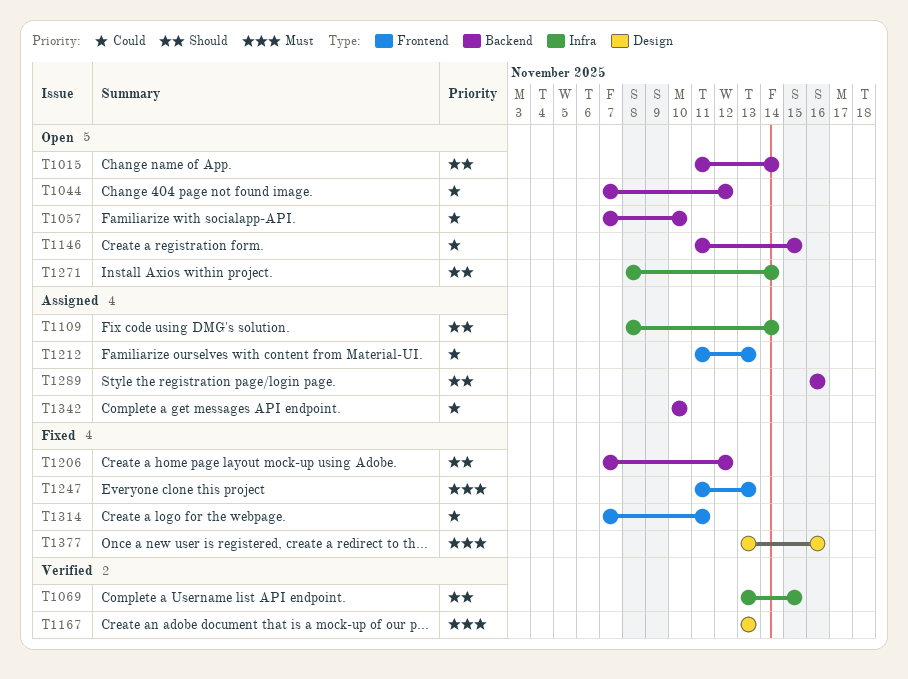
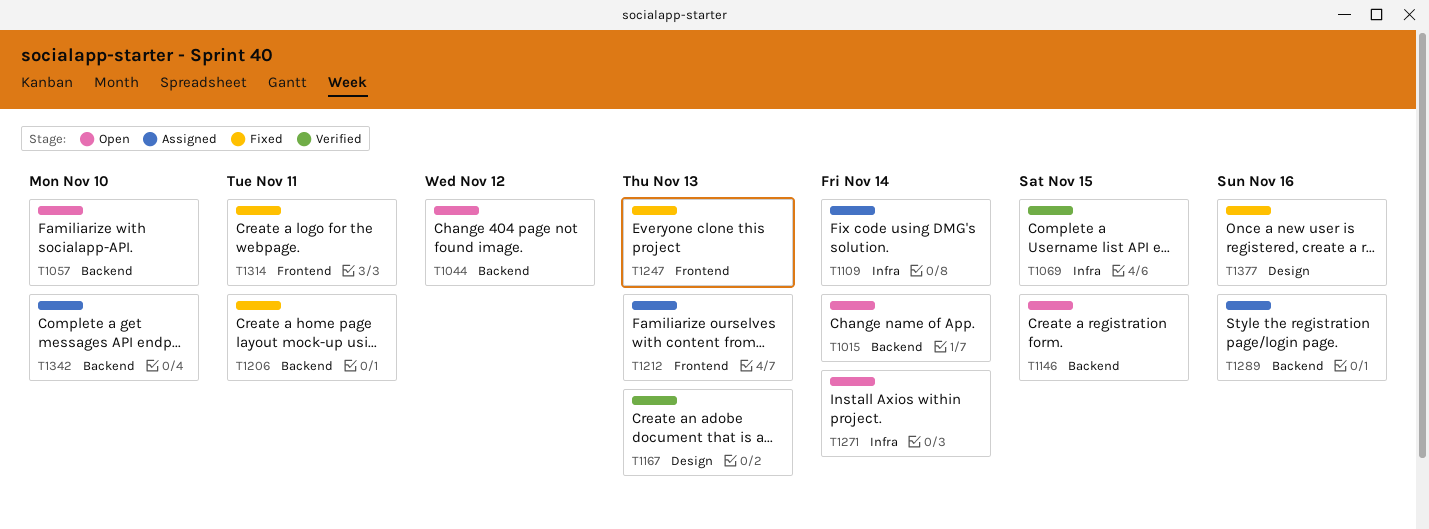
T1206, due: Nov 12 -> Nov 11

